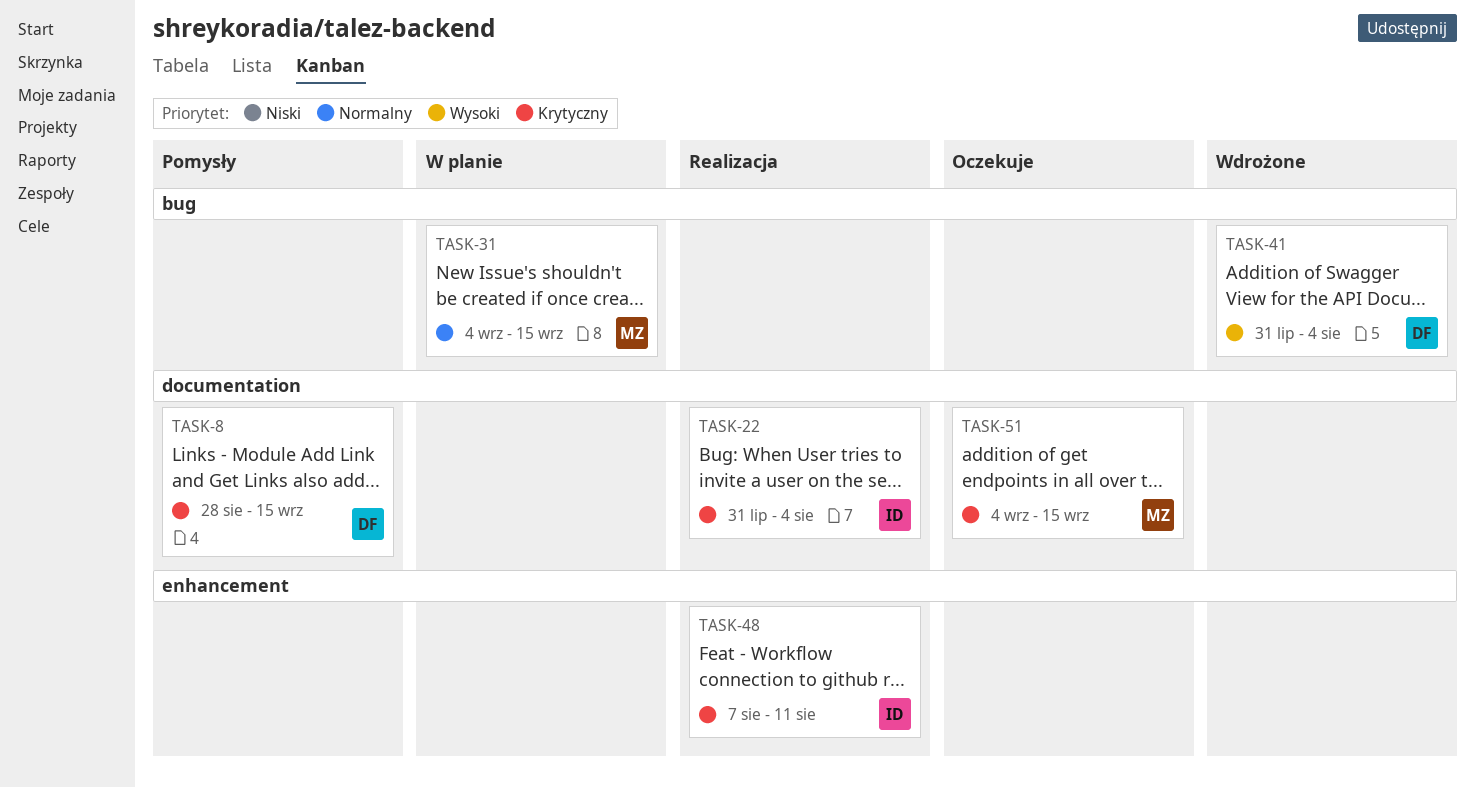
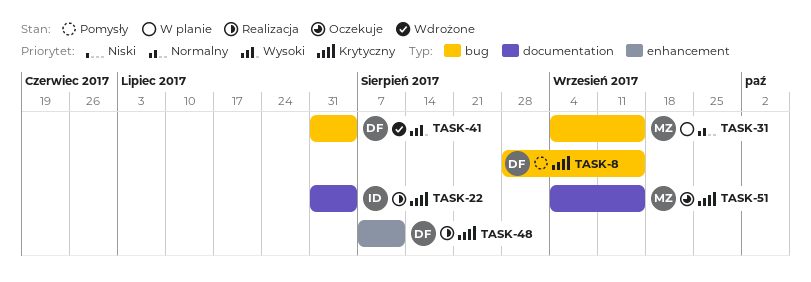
TASK-8, label: documentation -> bug
TASK-48, owner: ID -> DF

